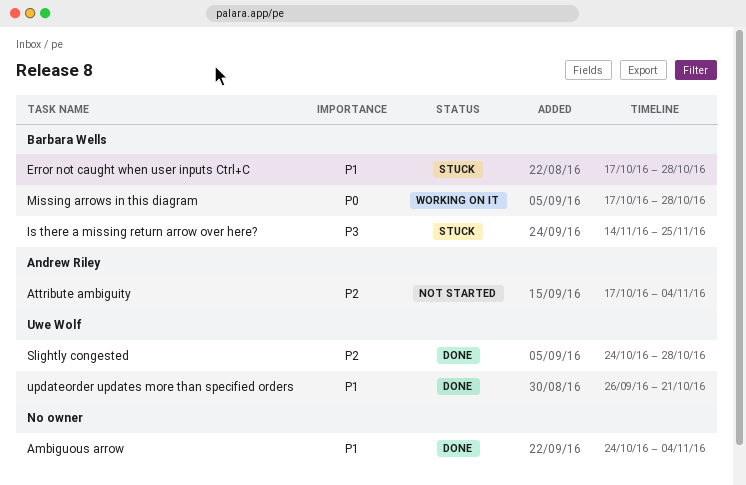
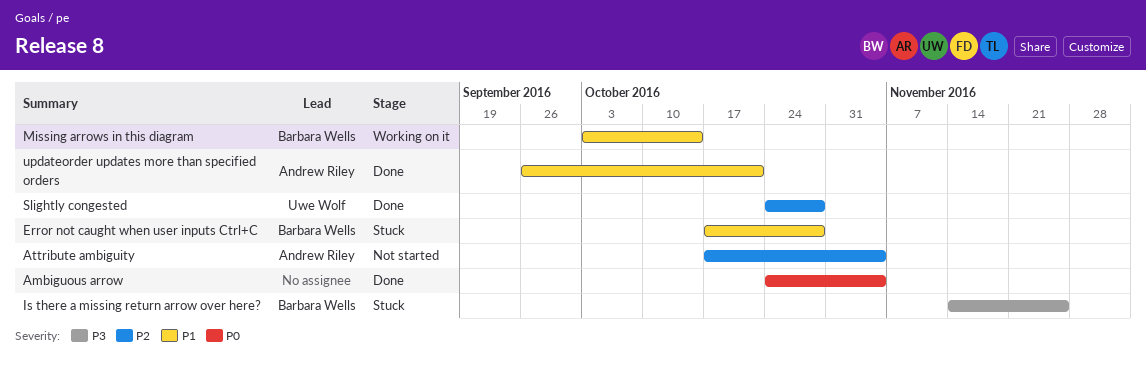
Ambiguous arrow, priority: P1 -> P0
Missing arrows in this diagram, priority: P0 -> P1
Missing arrows in this diagram, start: Oct 17 -> Oct 3
Missing arrows in this diagram, due: Oct 28 -> Oct 14
updateorder updates more than specified orders, owner: Uwe Wolf -> Andrew Riley

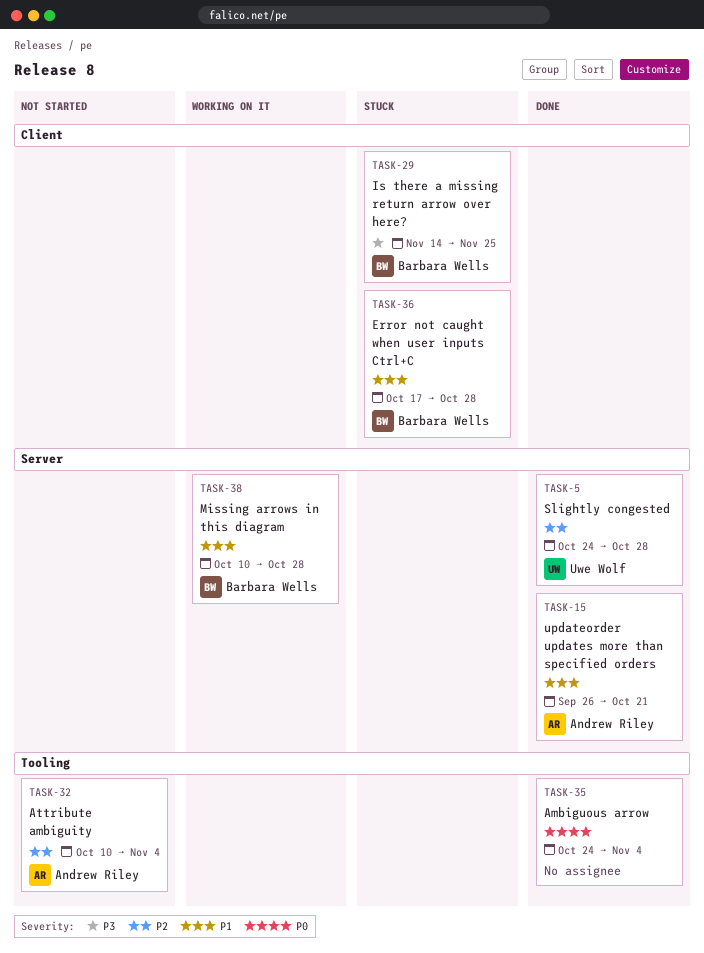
Attribute ambiguity, start: Oct 17 -> Oct 10
Missing arrows in this diagram, start: Oct 3 -> Oct 10
Missing arrows in this diagram, due: Oct 14 -> Oct 28

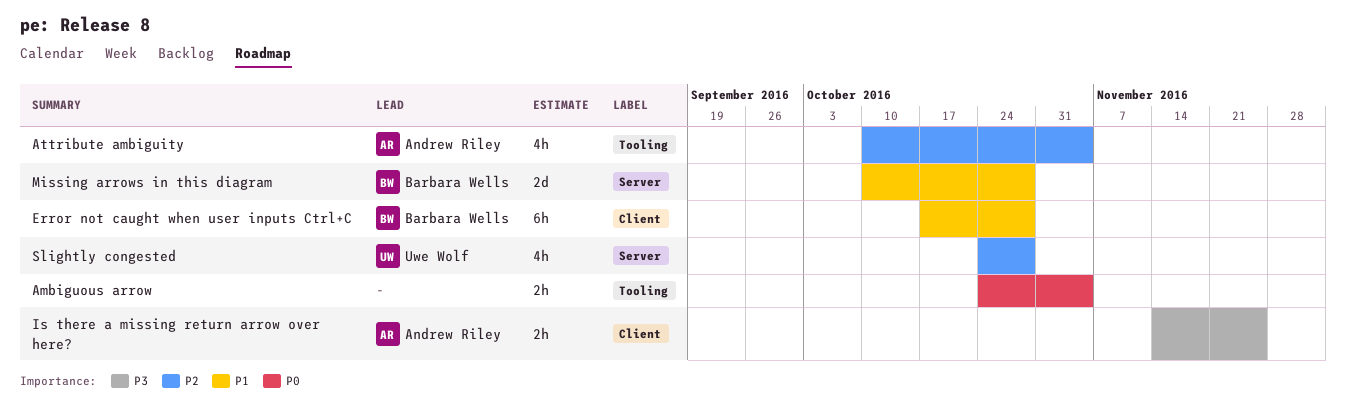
Is there a missing return arrow over here?, owner: Barbara Wells -> Andrew Riley
updateorder updates more than specified orders: present -> none

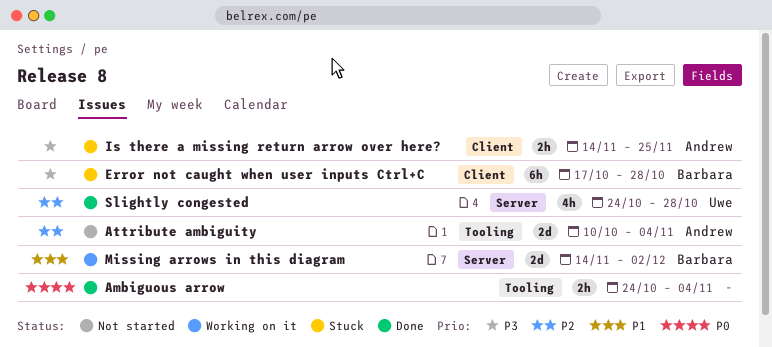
Attribute ambiguity, estimate: 4h -> 2d
Error not caught when user inputs Ctrl+C, priority: P1 -> P3
Missing arrows in this diagram, start: Oct 10 -> Nov 14
Missing arrows in this diagram, due: Oct 28 -> Dec 2

